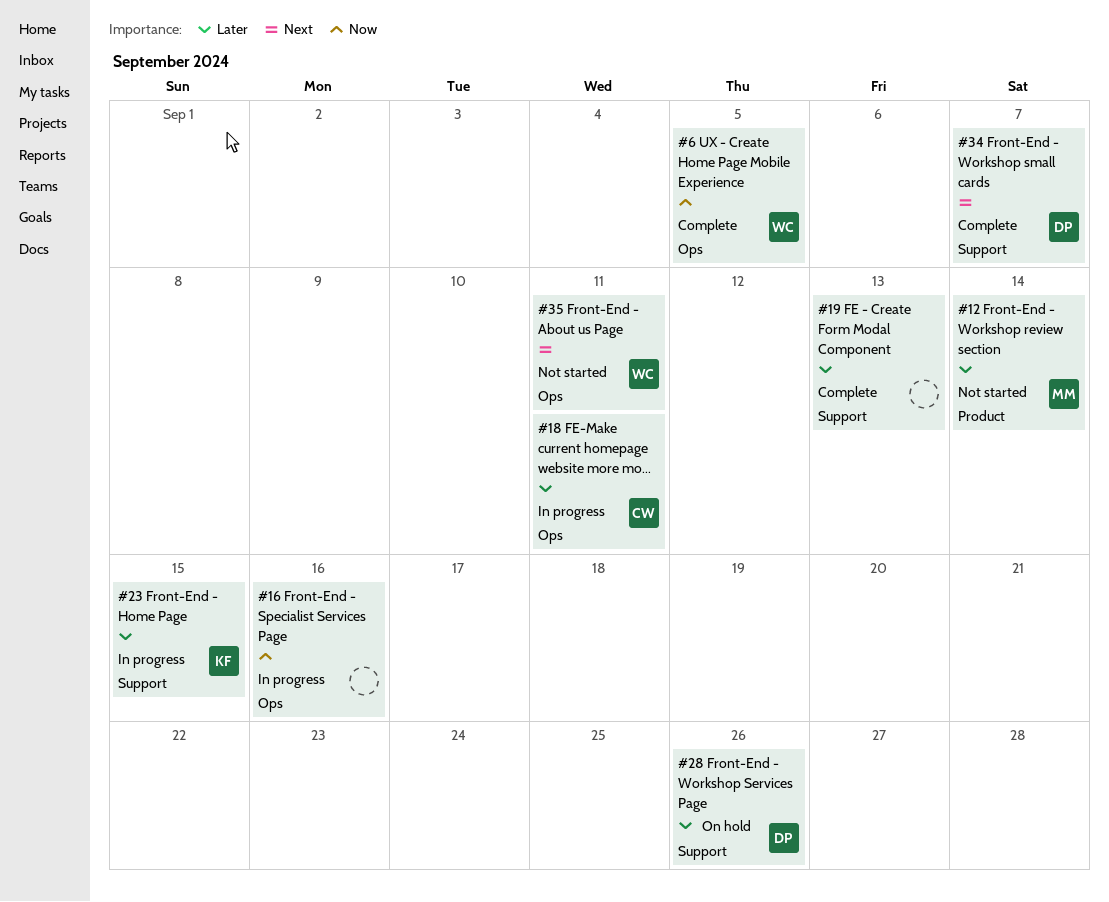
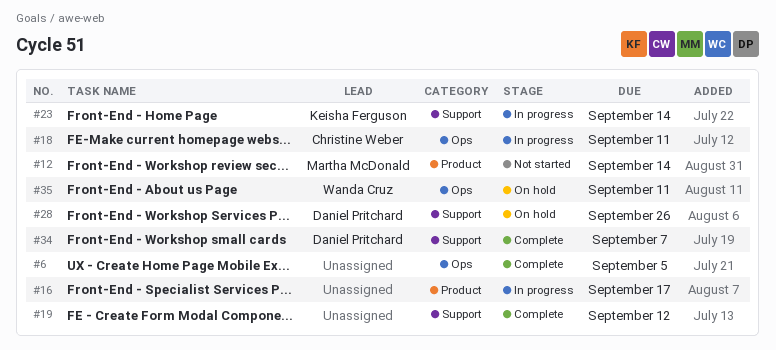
#6, owner: Wanda Cruz -> none
#16, label: Ops -> Product
#16, due: Sep 16 -> Sep 17
#19, due: Sep 13 -> Sep 12
#23, due: Sep 15 -> Sep 14
#35, status: Not started -> On hold

